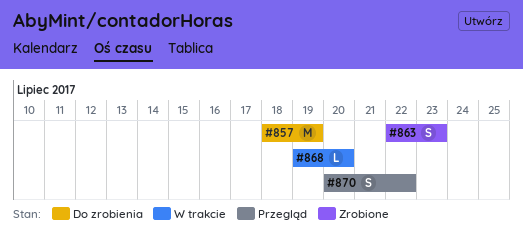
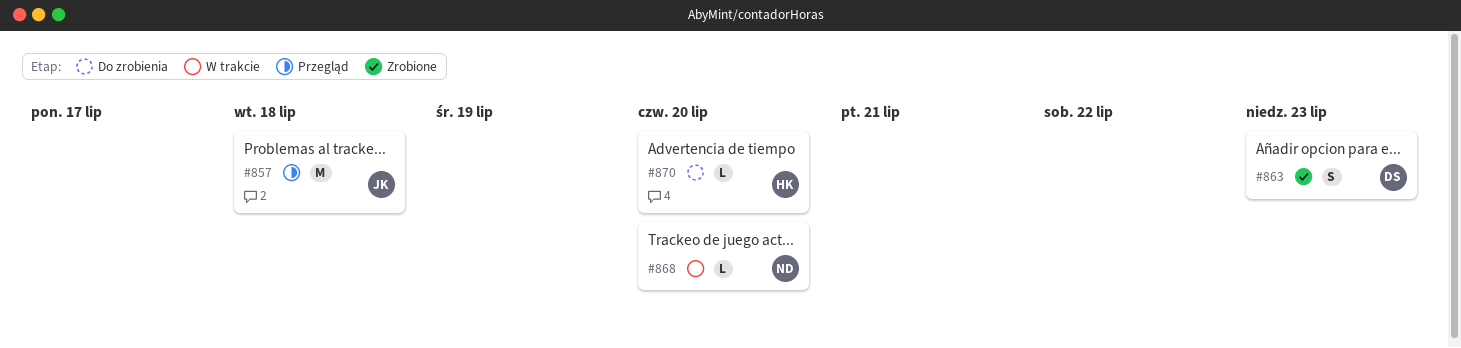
#857, status: Do zrobienia -> Przegląd
#857, due: Jul 19 -> Jul 18
#870, status: Przegląd -> Do zrobienia
#870, estimate: S -> L
#870, due: Jul 22 -> Jul 20

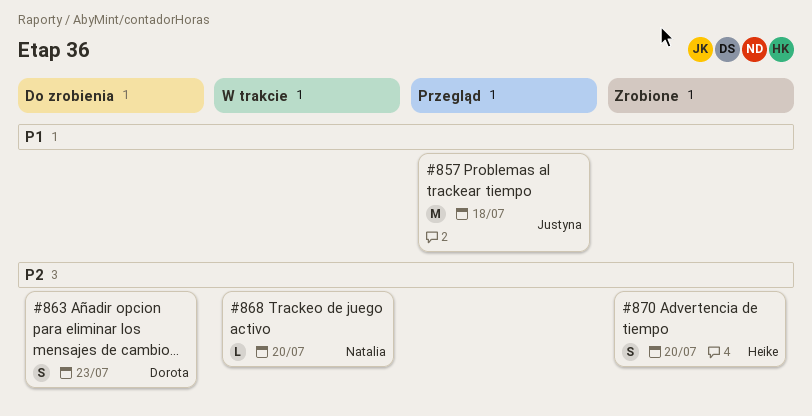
#863, status: Zrobione -> Do zrobienia
#870, status: Do zrobienia -> Zrobione
#870, estimate: L -> S

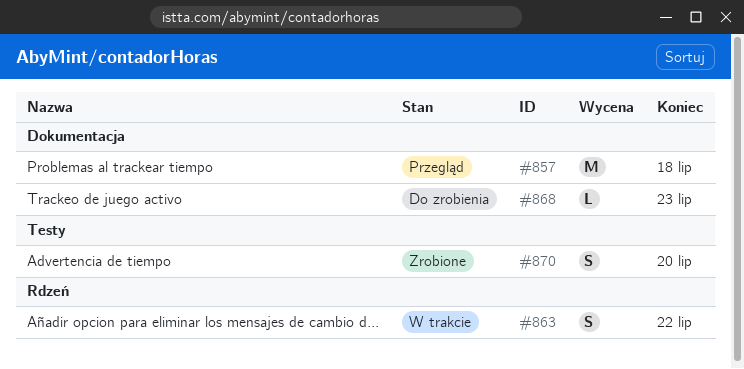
#863, status: Do zrobienia -> W trakcie
#863, due: Jul 23 -> Jul 22
#868, status: W trakcie -> Do zrobienia
#868, due: Jul 20 -> Jul 23

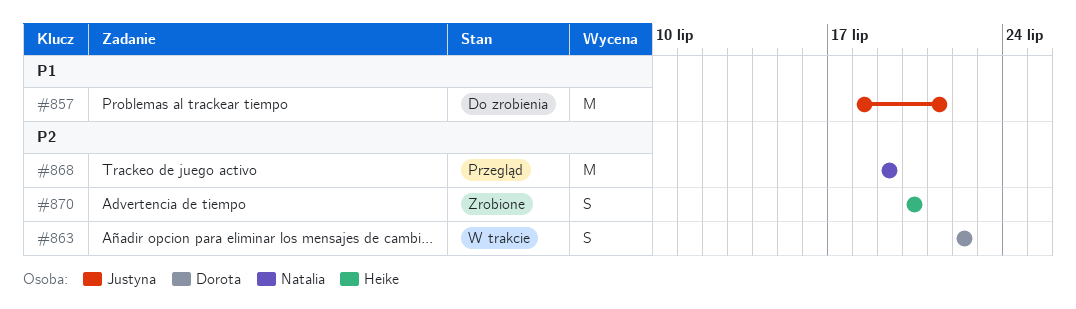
#857, status: Przegląd -> Do zrobienia
#857, due: Jul 18 -> Jul 21
#868, status: Do zrobienia -> Przegląd
#868, estimate: L -> M
#868, due: Jul 23 -> Jul 19

